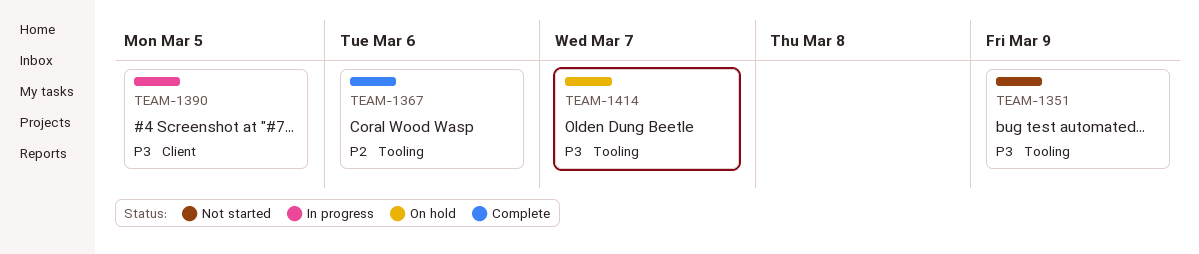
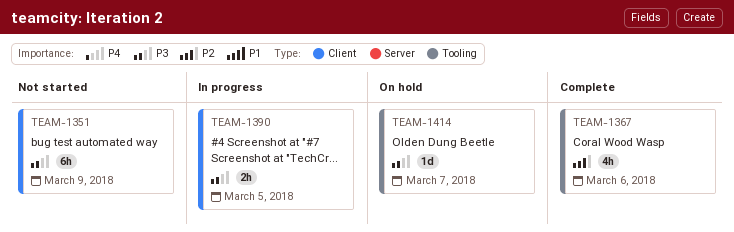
TEAM-1351, label: Tooling -> Client

